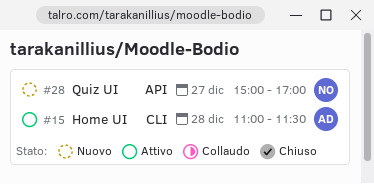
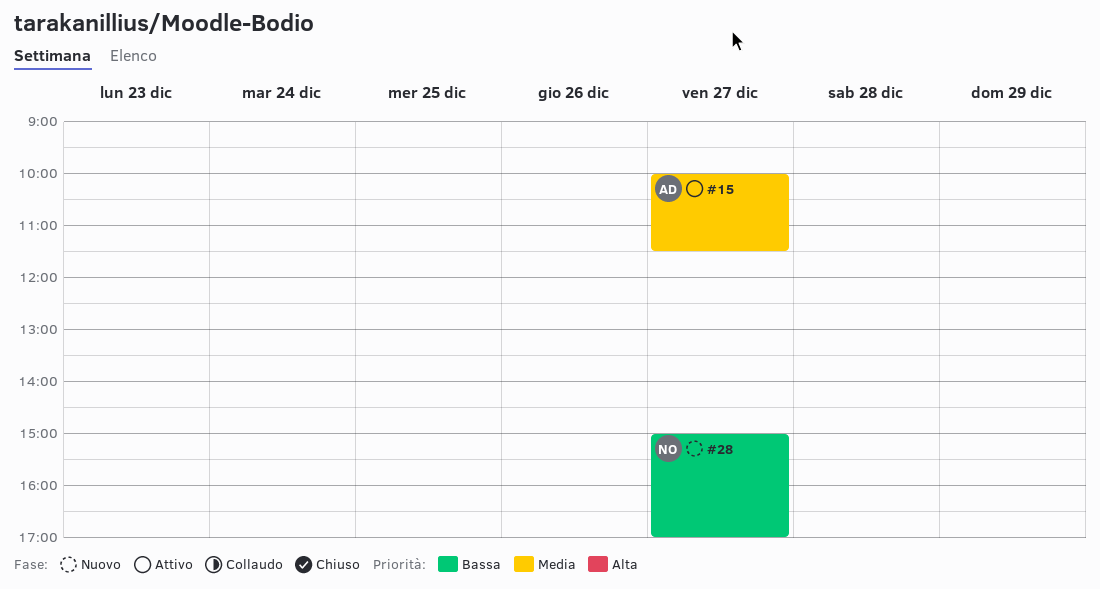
#15, day: Dec 28 -> Dec 27
#15, begins: 11:00 -> 10:00

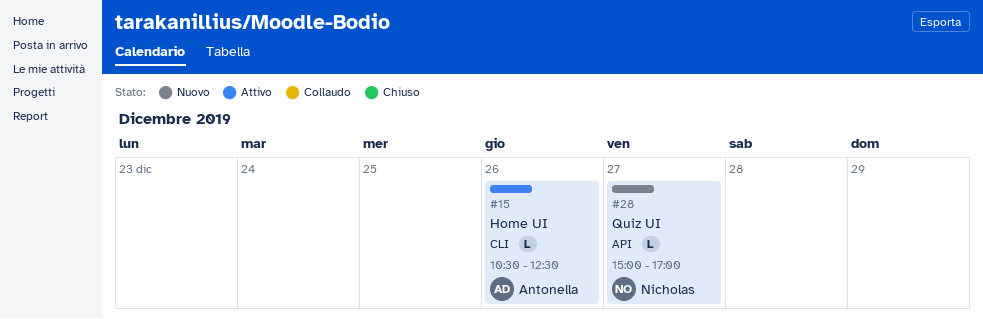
#15, day: Dec 27 -> Dec 26
#15, begins: 10:00 -> 10:30
#15, ends: 11:30 -> 12:30

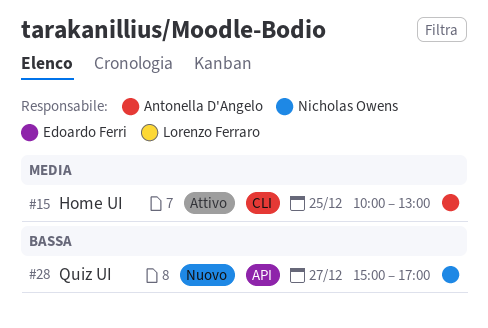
#15, day: Dec 26 -> Dec 25
#15, begins: 10:30 -> 10:00
#15, ends: 12:30 -> 13:00

